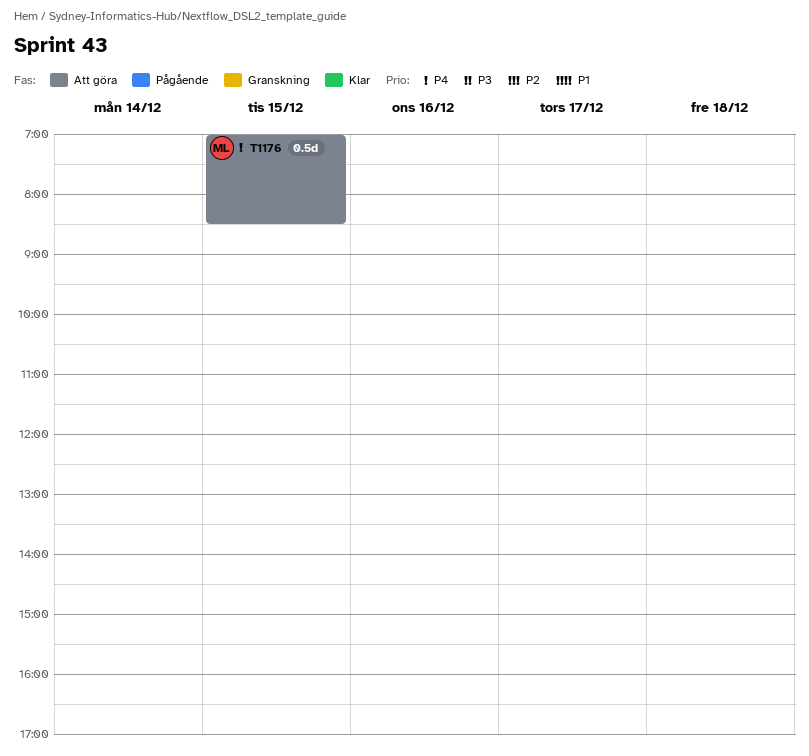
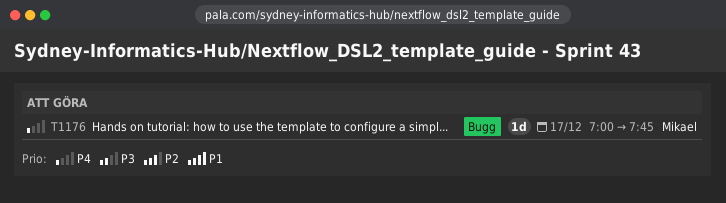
T1176, estimate: 0.5d -> 1d
T1176, day: Dec 15 -> Dec 17
T1176, ends: 08:30 -> 07:45

